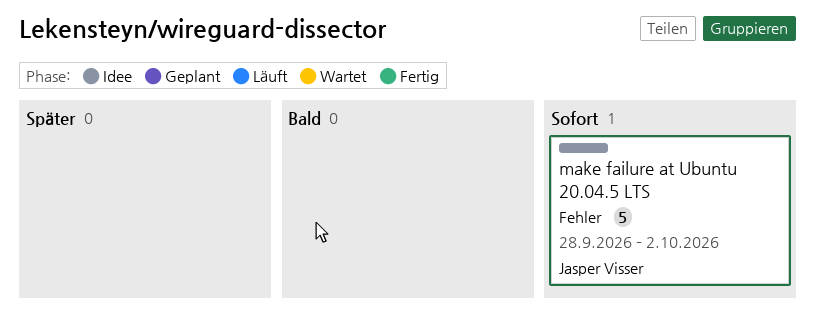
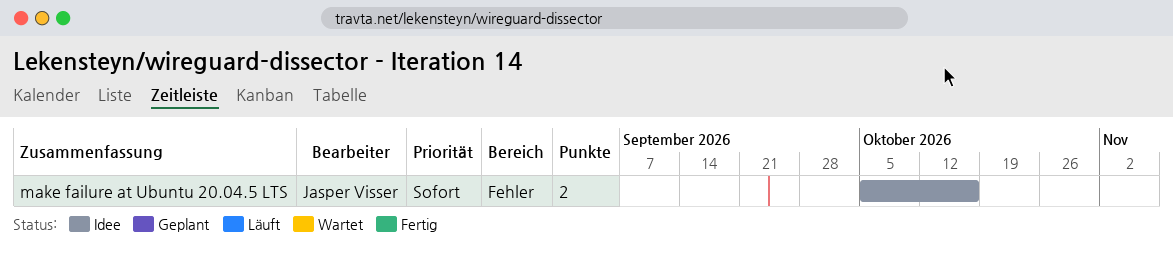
make failure at Ubuntu 20.04.5 LTS, estimate: 5 -> 2
make failure at Ubuntu 20.04.5 LTS, start: Sep 28 -> Oct 5
make failure at Ubuntu 20.04.5 LTS, due: Oct 2 -> Oct 16

